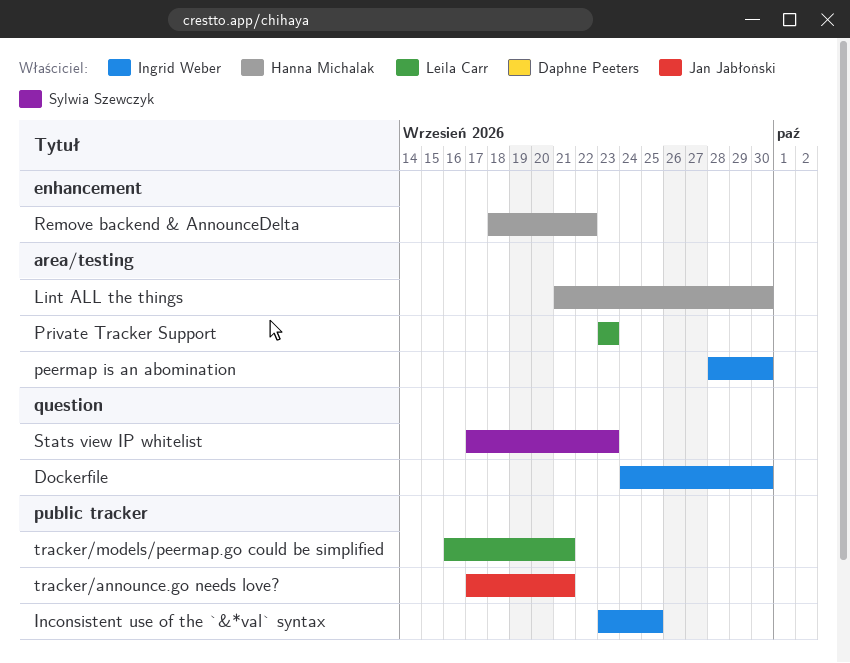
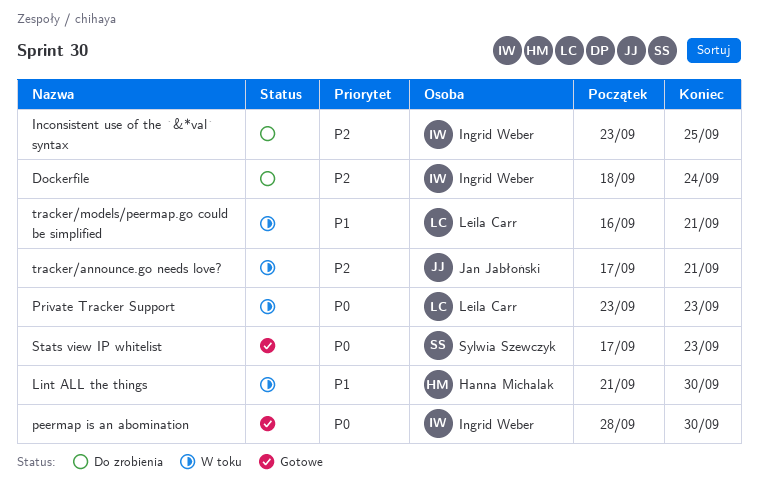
Dockerfile, start: Sep 24 -> Sep 18
Dockerfile, due: Sep 30 -> Sep 24
Remove backend & AnnounceDelta: present -> none

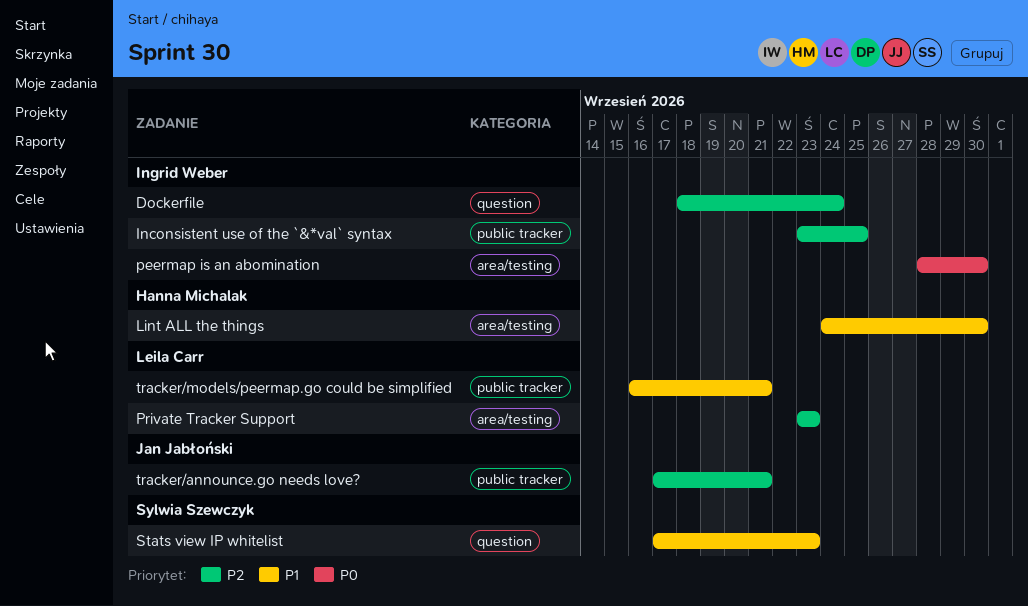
Lint ALL the things, start: Sep 21 -> Sep 24
Private Tracker Support, priority: P0 -> P2
Stats view IP whitelist, priority: P0 -> P1

